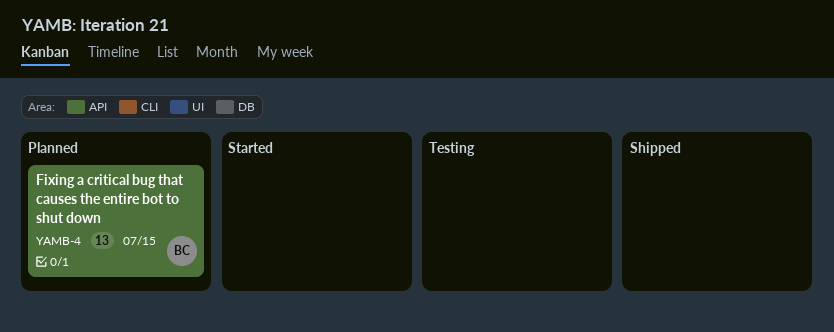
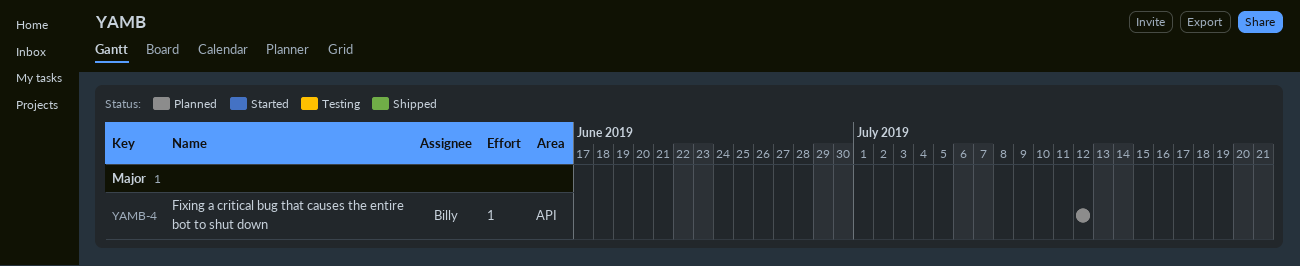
YAMB-4, estimate: 13 -> 1
YAMB-4, due: Jul 15 -> Jul 12

